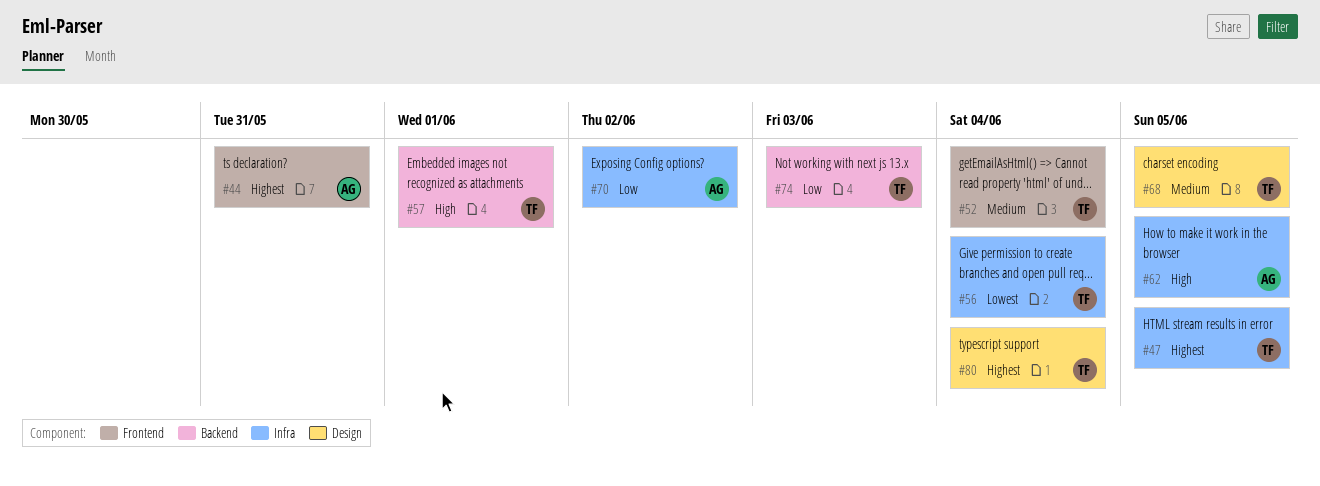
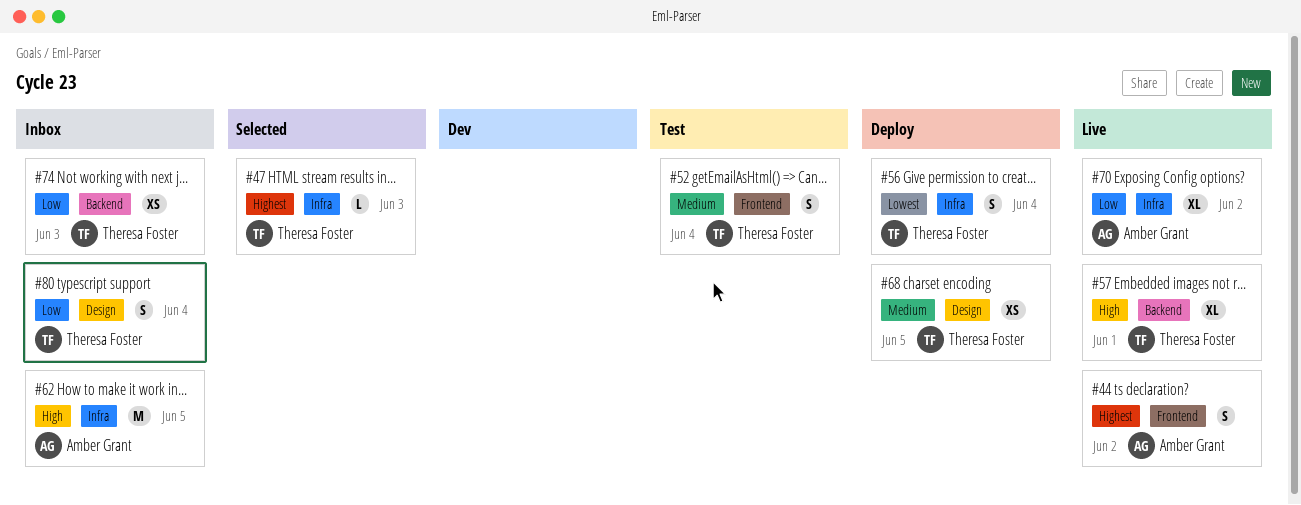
#44, due: May 31 -> Jun 2
#47, due: Jun 5 -> Jun 3
#80, priority: Highest -> Low

